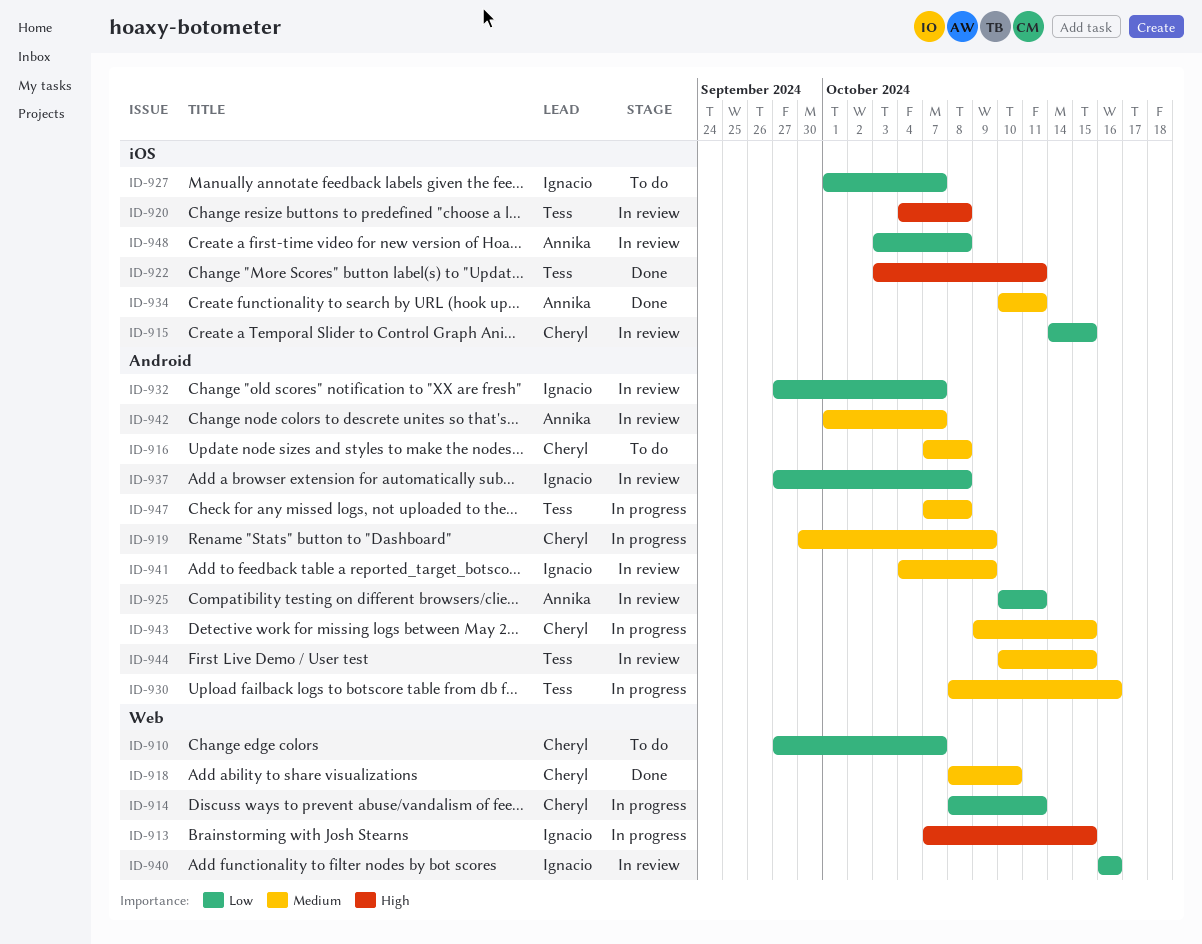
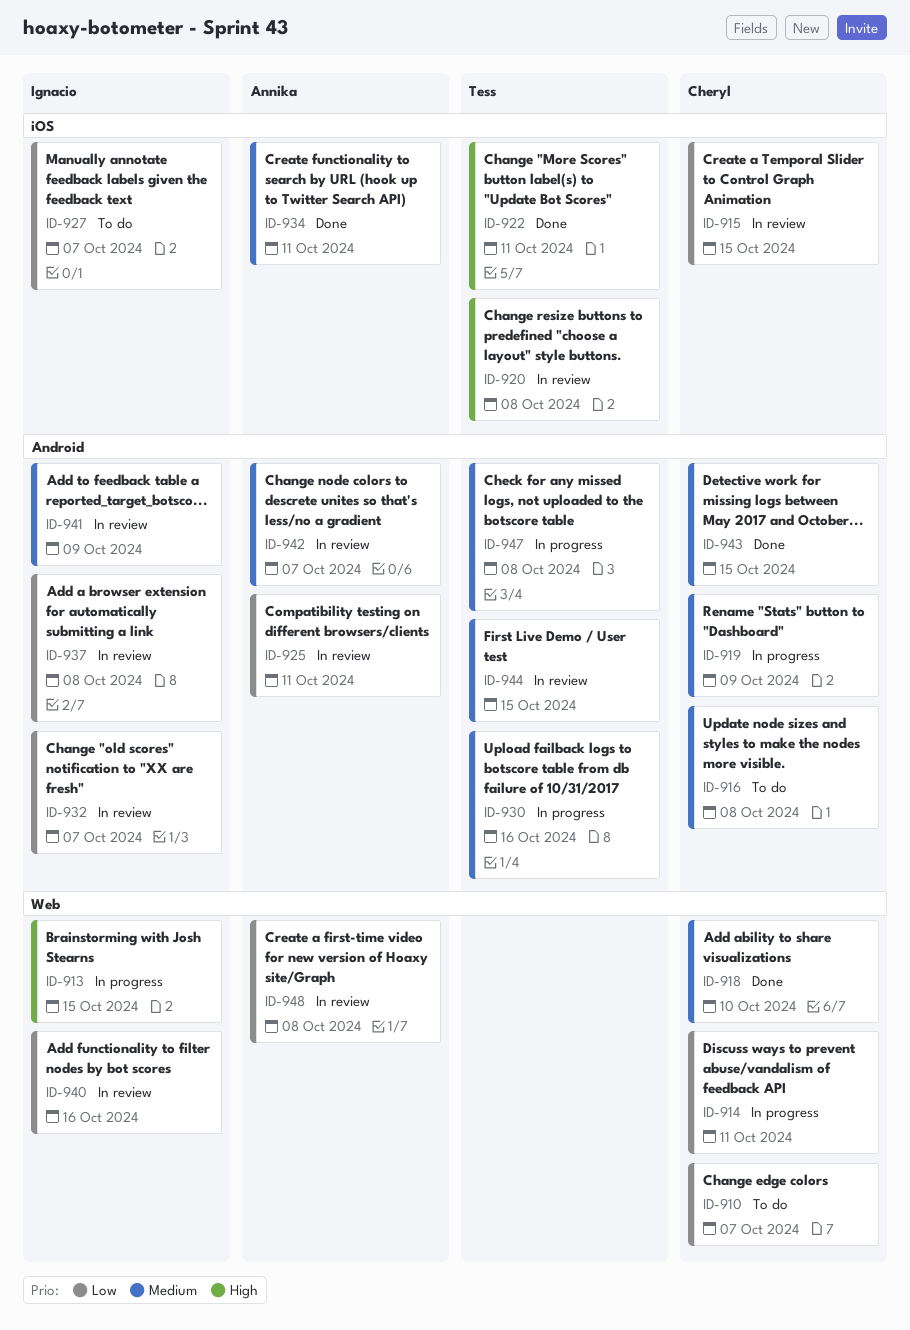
ID-943, status: In progress -> Done
ID-948, label: iOS -> Web

